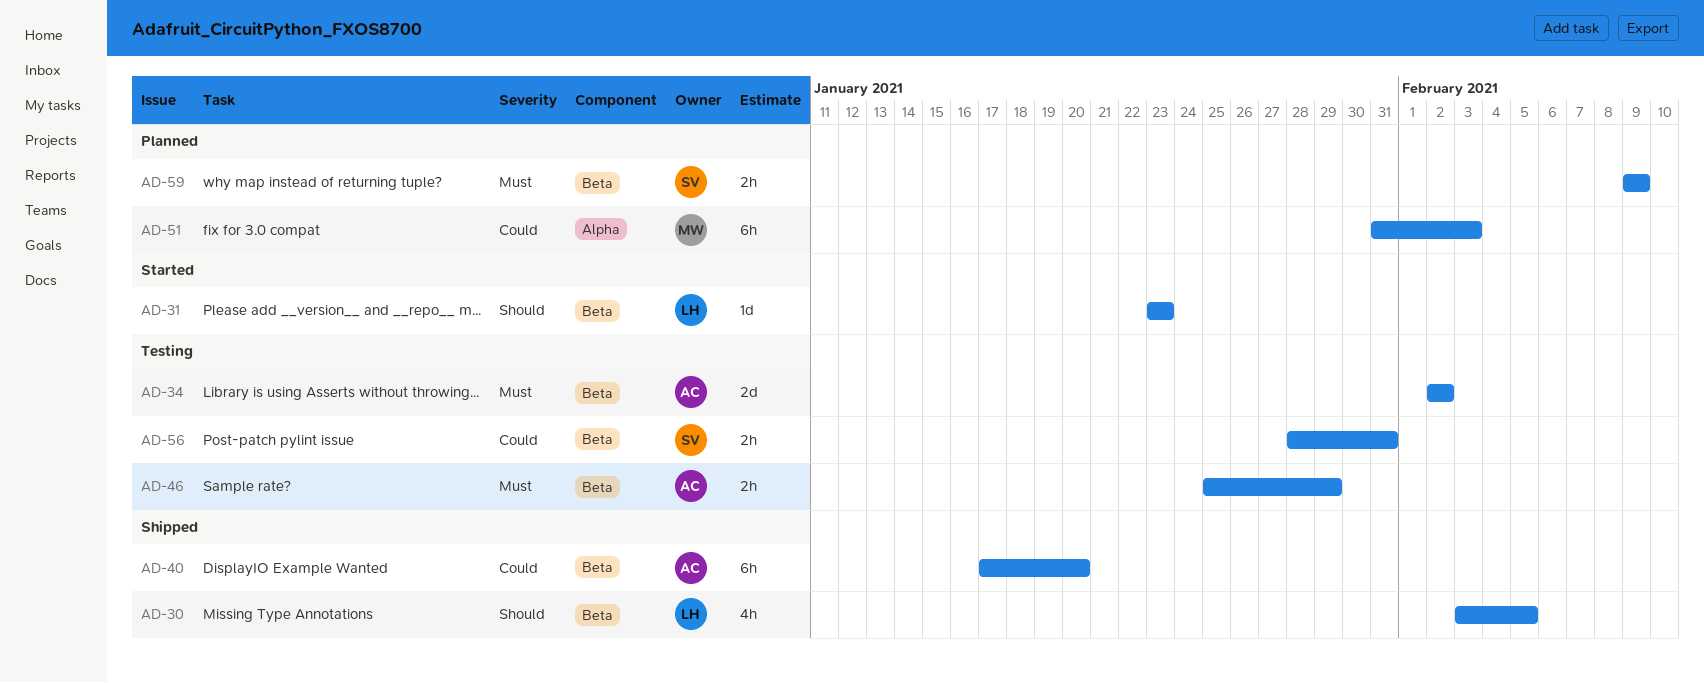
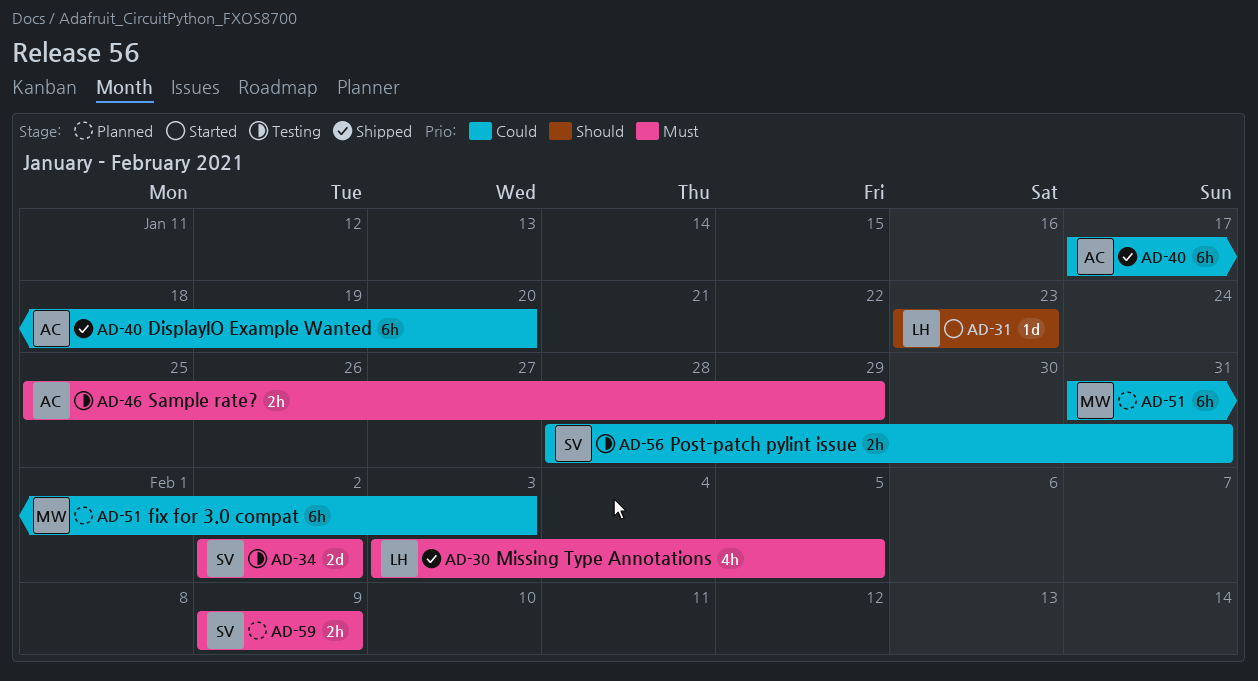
AD-30, priority: Should -> Must
AD-34, owner: AC -> SV

